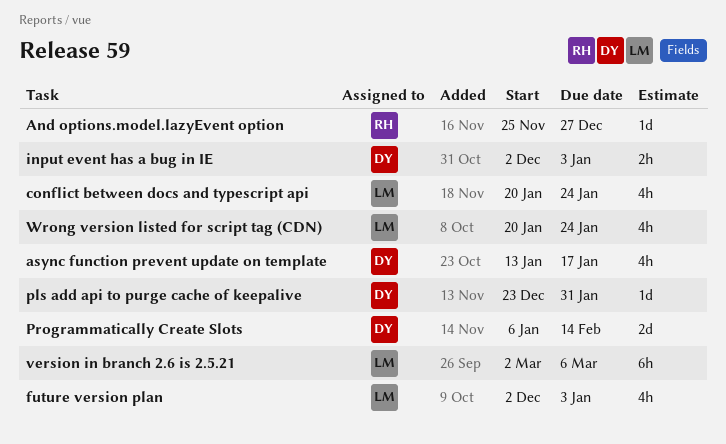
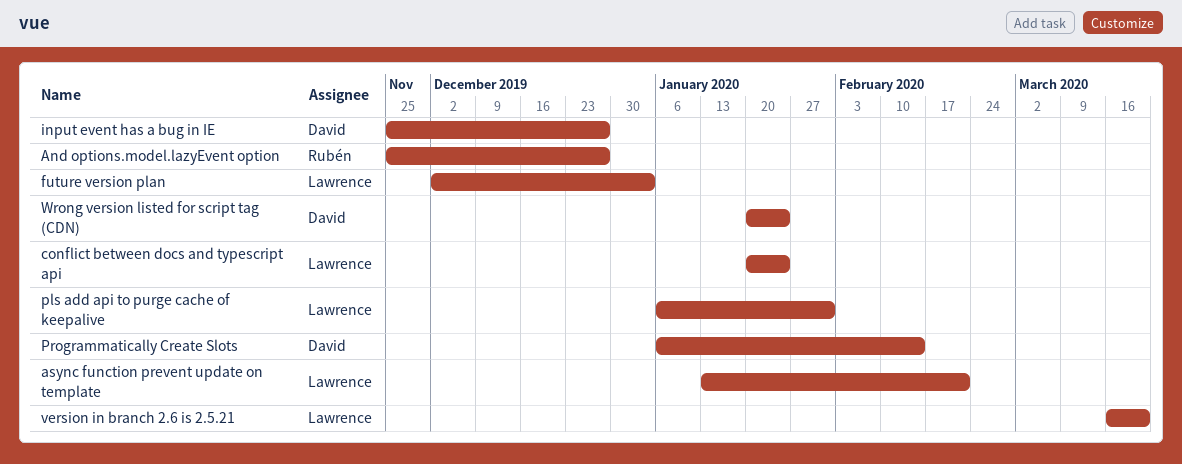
async function prevent update on template, owner: David -> Lawrence
async function prevent update on template, due: Jan 17 -> Feb 21
input event has a bug in IE, start: Dec 2 -> Nov 25
input event has a bug in IE, due: Jan 3 -> Dec 27
pls add api to purge cache of keepalive, owner: David -> Lawrence
pls add api to purge cache of keepalive, start: Dec 23 -> Jan 6
version in branch 2.6 is 2.5.21, start: Mar 2 -> Mar 16
version in branch 2.6 is 2.5.21, due: Mar 6 -> Mar 20
Wrong version listed for script tag (CDN), owner: Lawrence -> David

